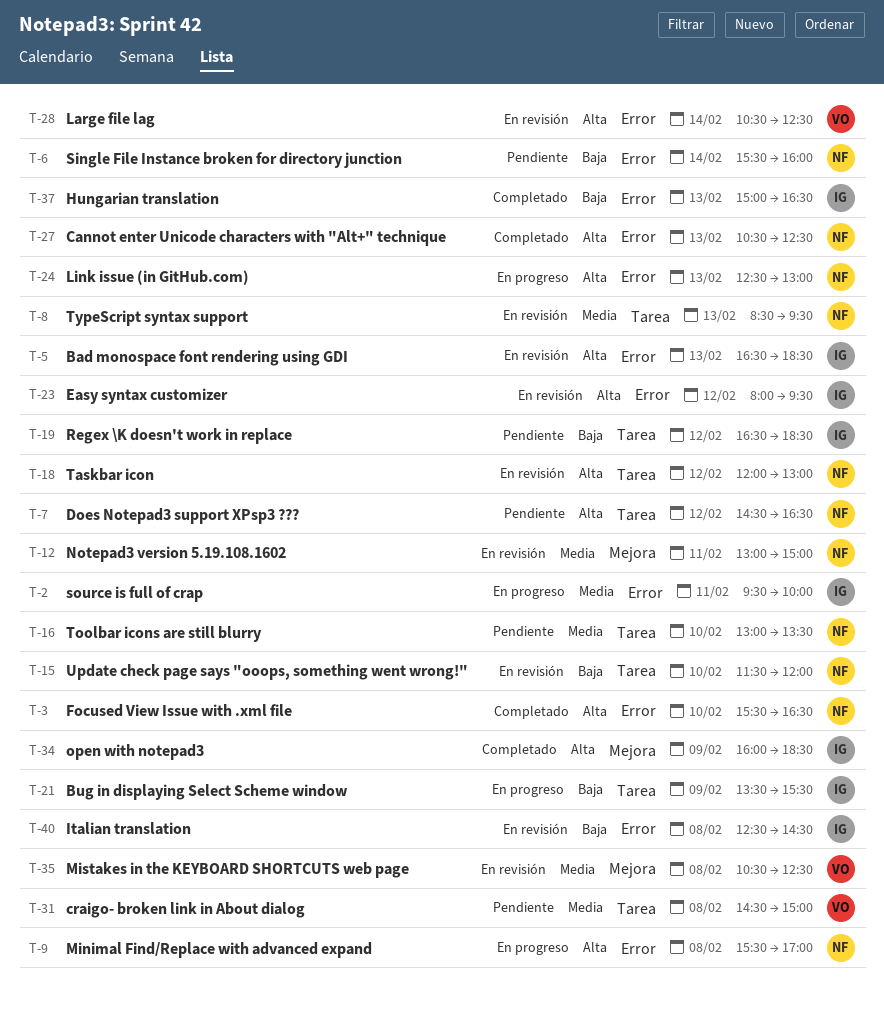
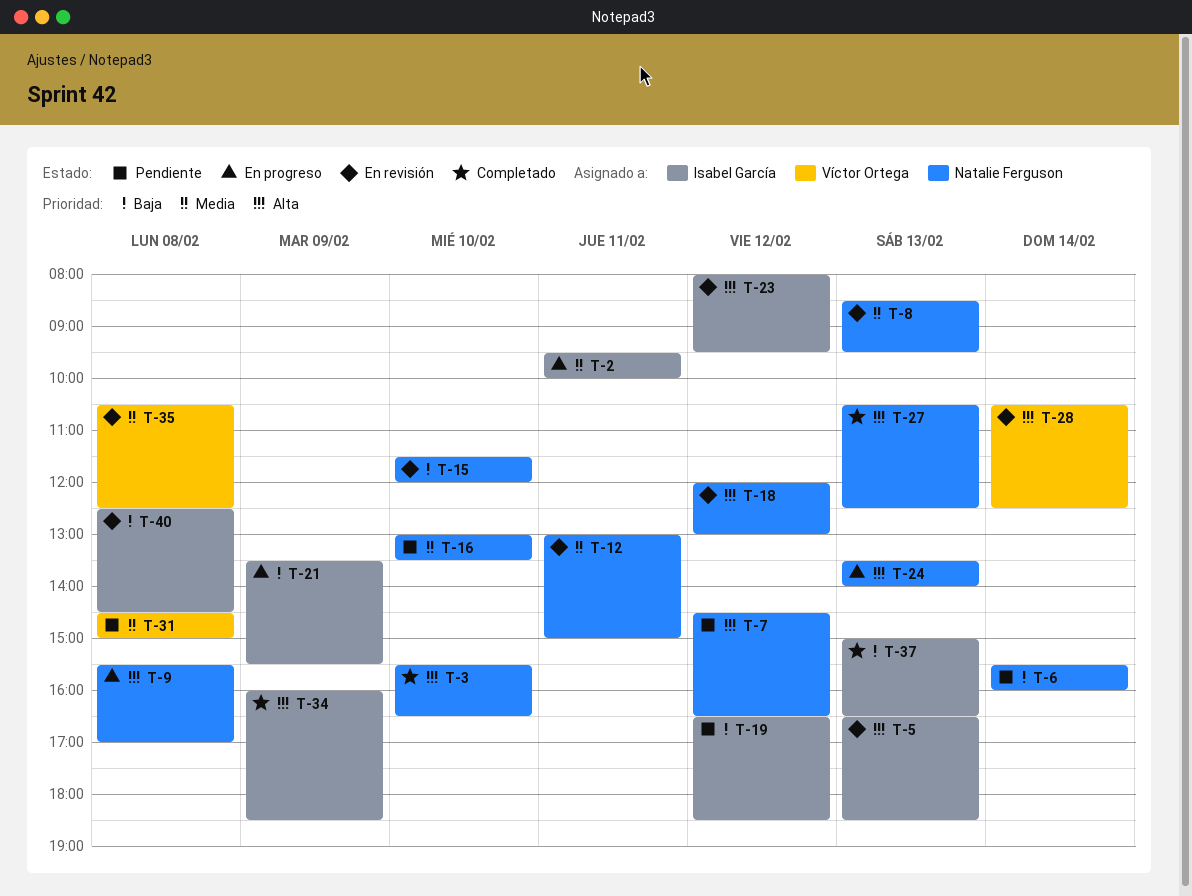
T-24, begins: 12:30 -> 13:30
T-24, ends: 13:00 -> 14:00

